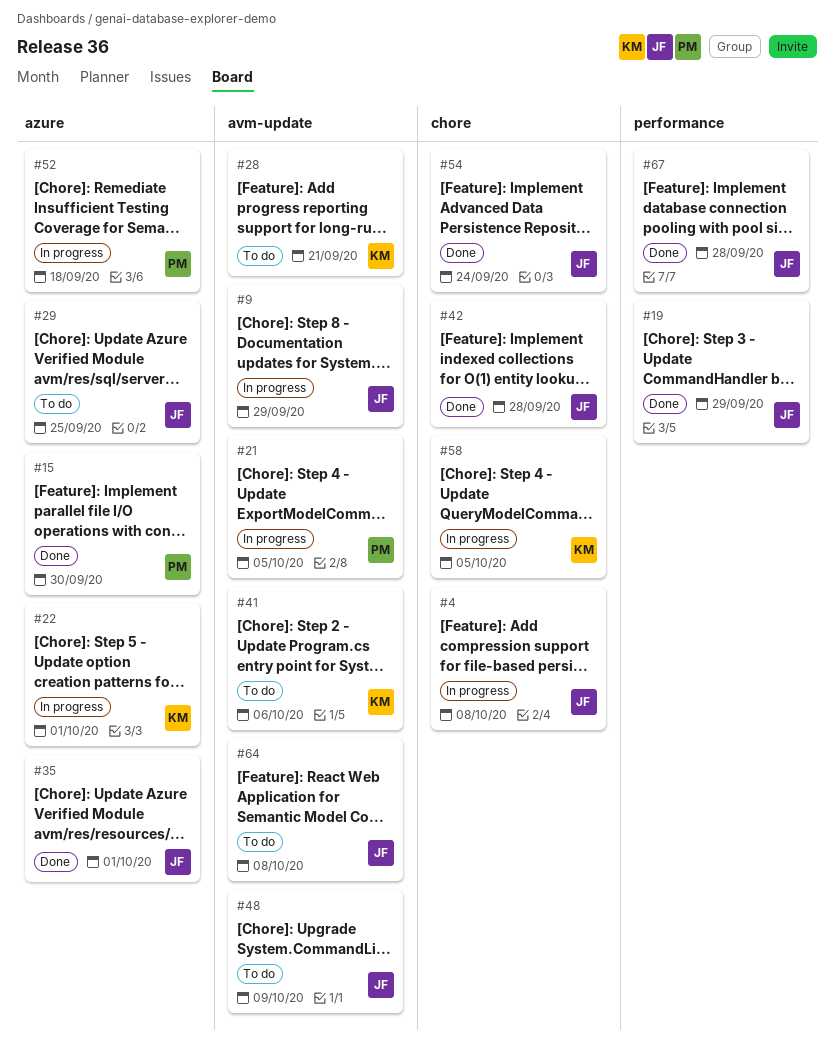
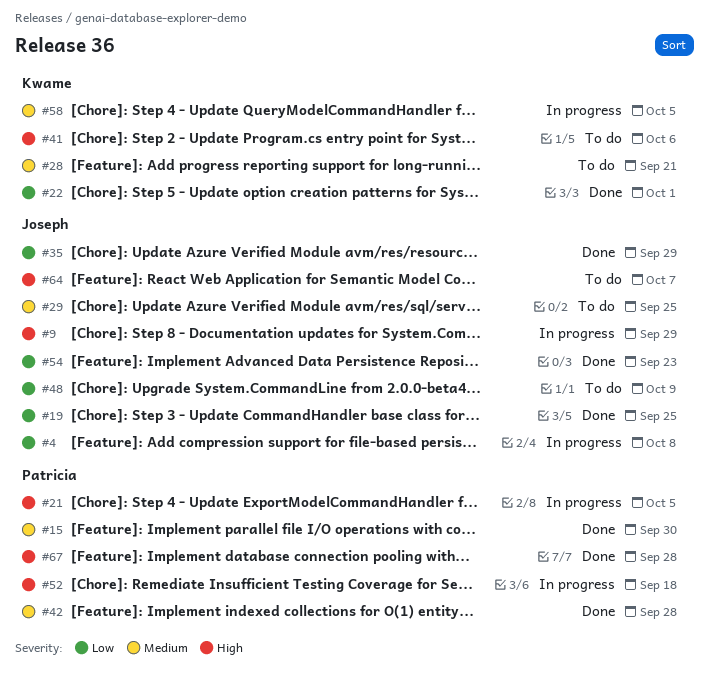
#19, due: Sep 29 -> Sep 25
#22, status: In progress -> Done
#35, due: Oct 1 -> Sep 29
#42, owner: Joseph -> Patricia
#54, due: Sep 24 -> Sep 23
#64, due: Oct 8 -> Oct 7
#67, owner: Joseph -> Patricia

